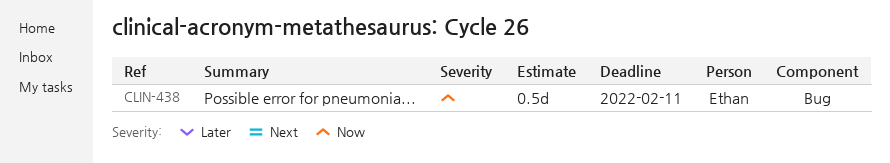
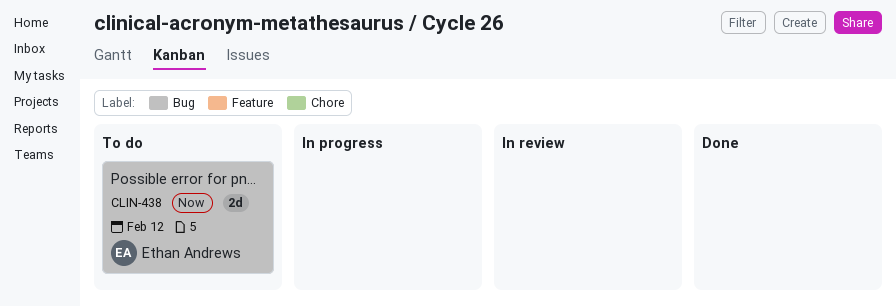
CLIN-438, estimate: 0.5d -> 2d
CLIN-438, due: Feb 11 -> Feb 12

